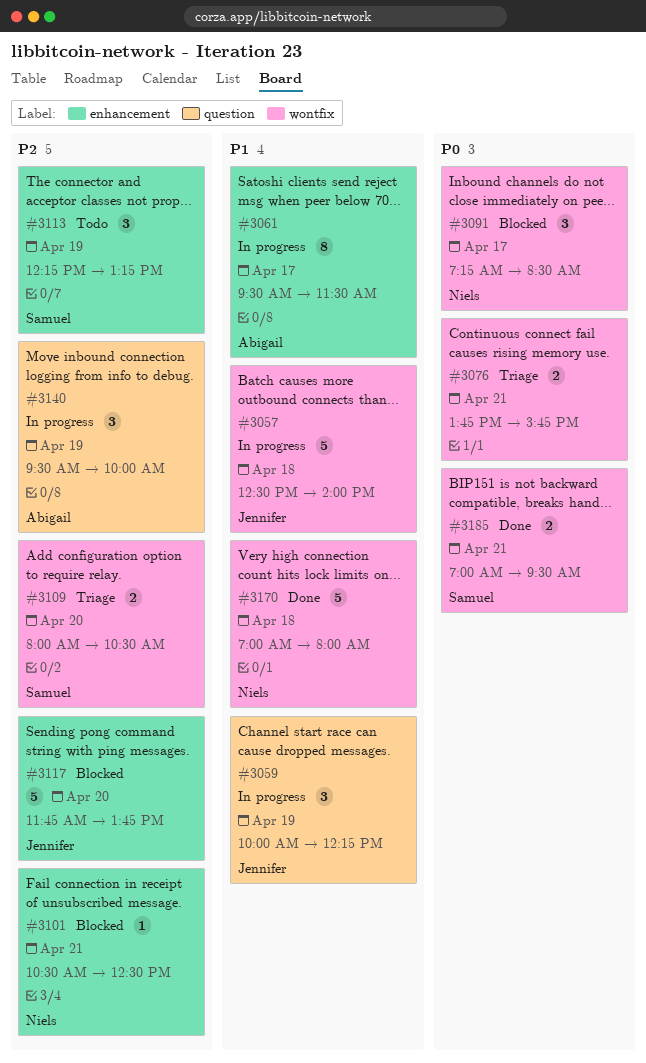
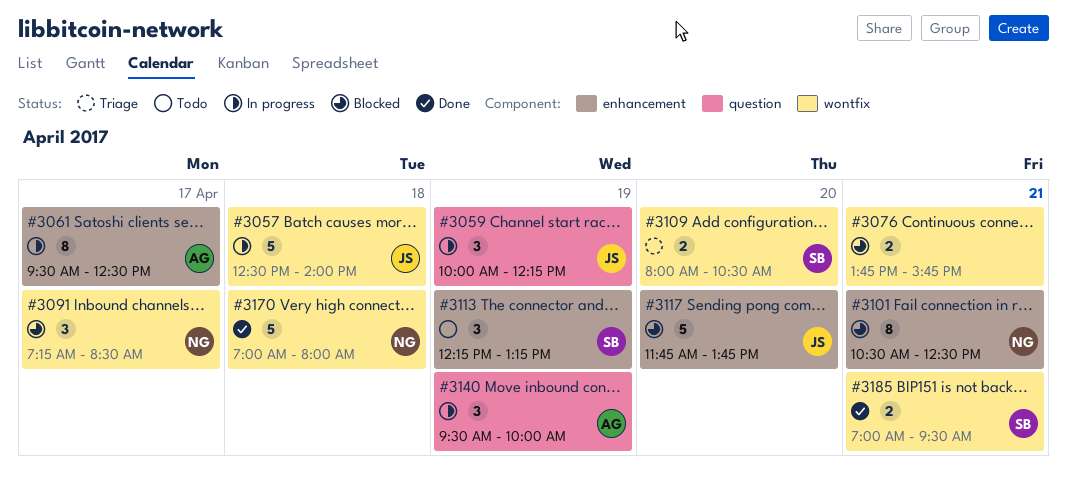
#3061, ends: 11:30 -> 12:30
#3076, status: Triage -> Blocked
#3101, estimate: 1 -> 8

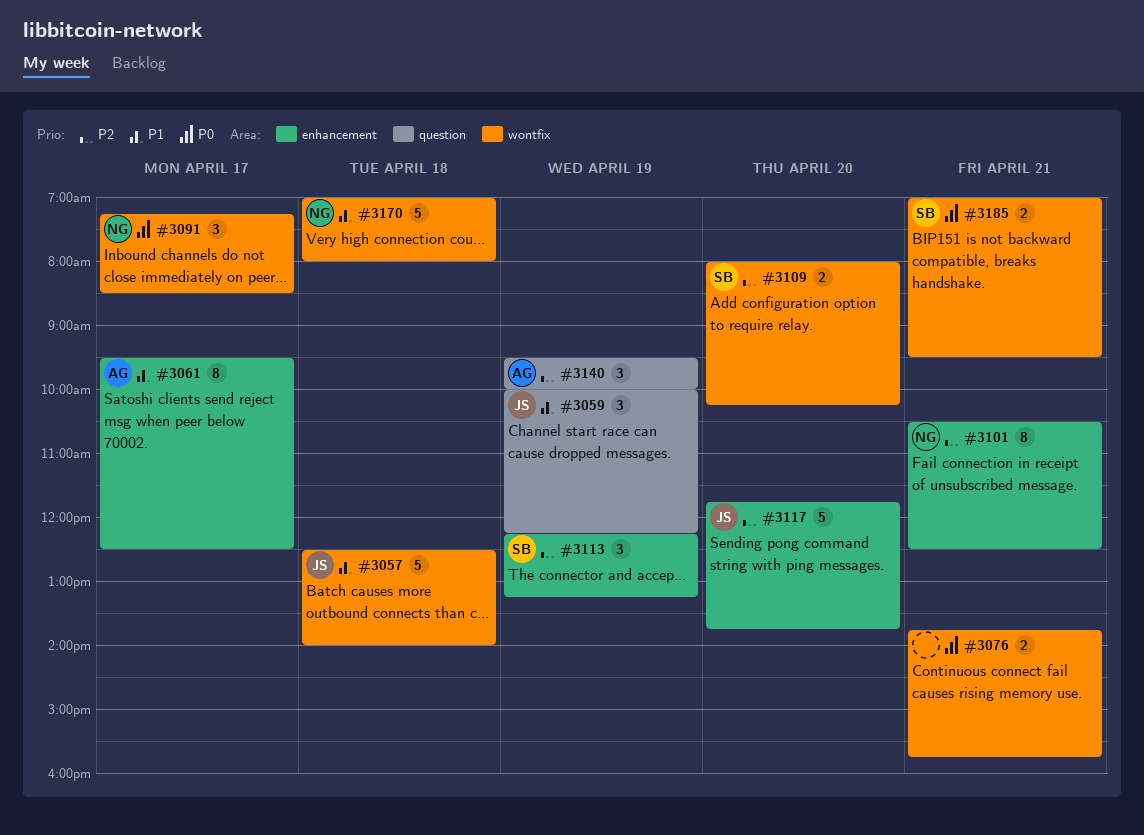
#3109, ends: 10:30 -> 10:15

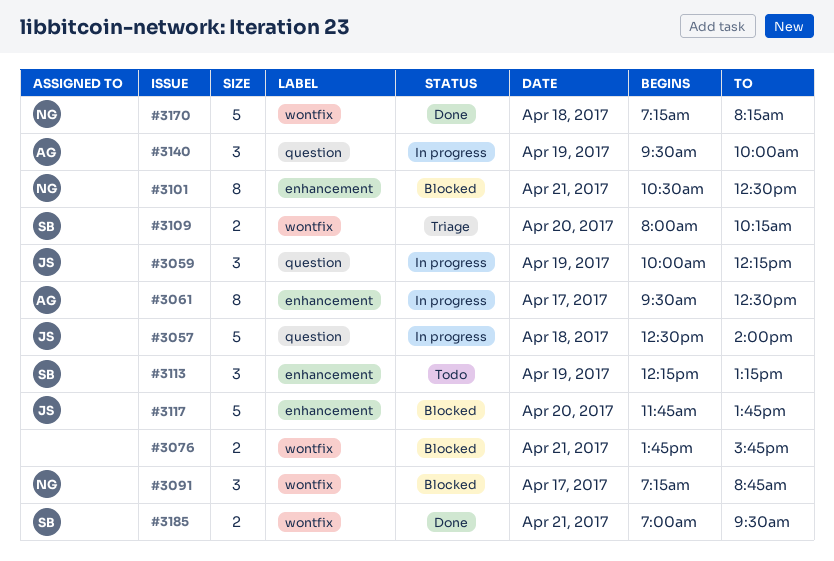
#3057, label: wontfix -> question
#3091, ends: 08:30 -> 08:45
#3170, begins: 07:00 -> 07:15
#3170, ends: 08:00 -> 08:15

